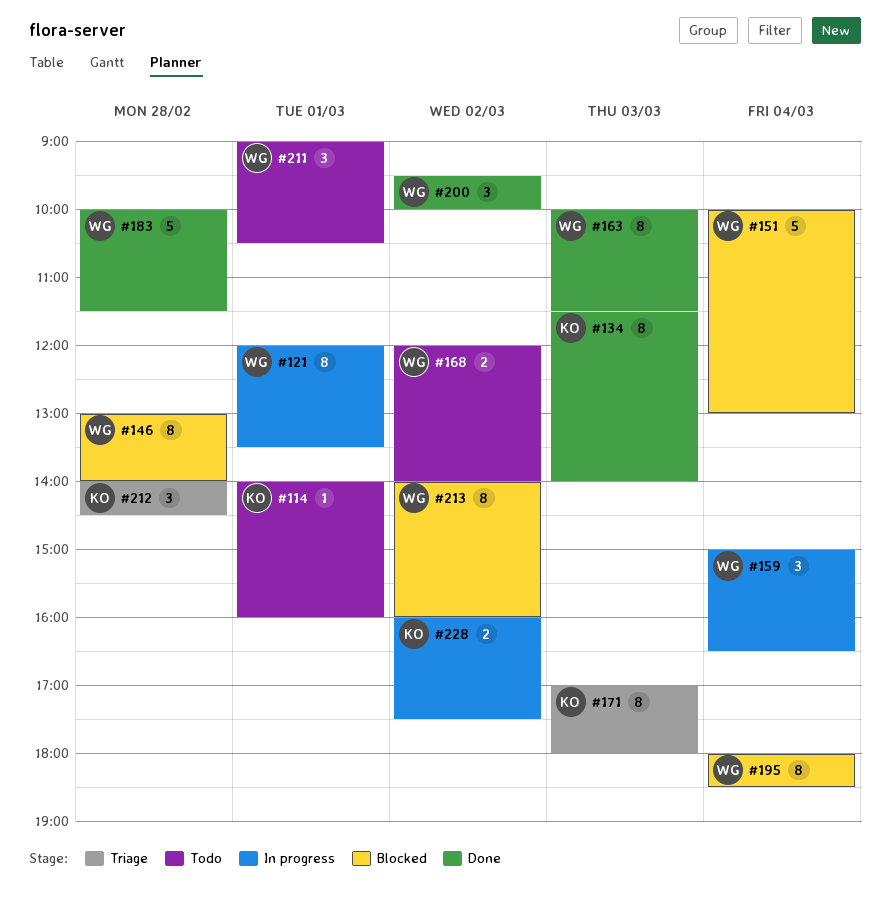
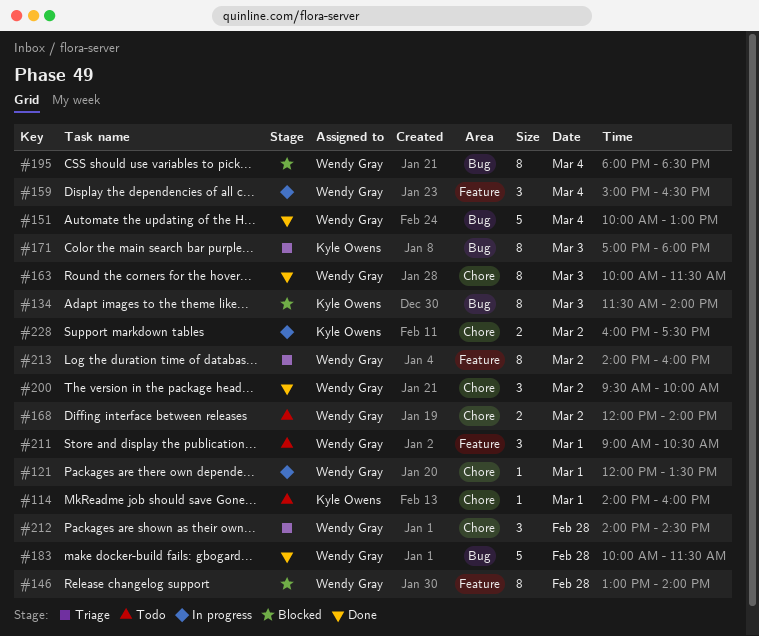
#121, estimate: 8 -> 1
#134, status: Done -> Blocked
#151, status: Blocked -> Done
#212, owner: Kyle Owens -> Wendy Gray
#213, status: Blocked -> Triage

